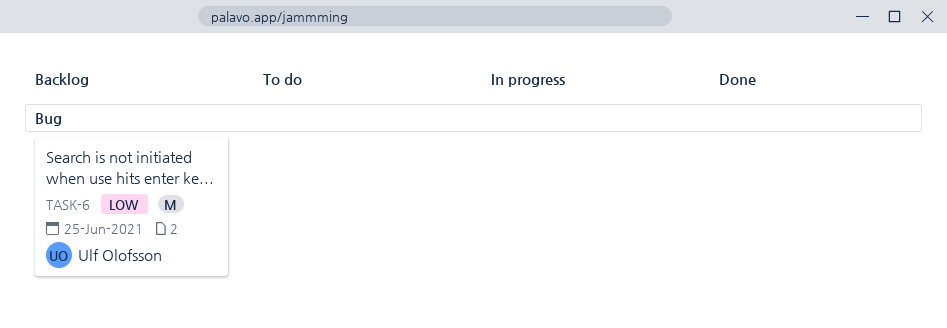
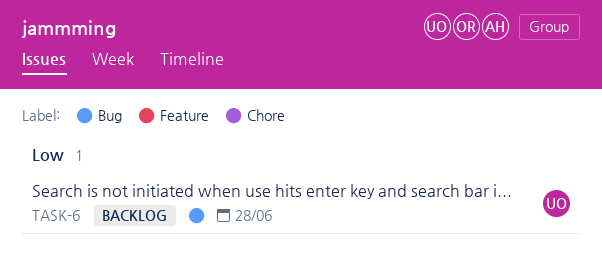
TASK-6, due: Jun 25 -> Jun 28

